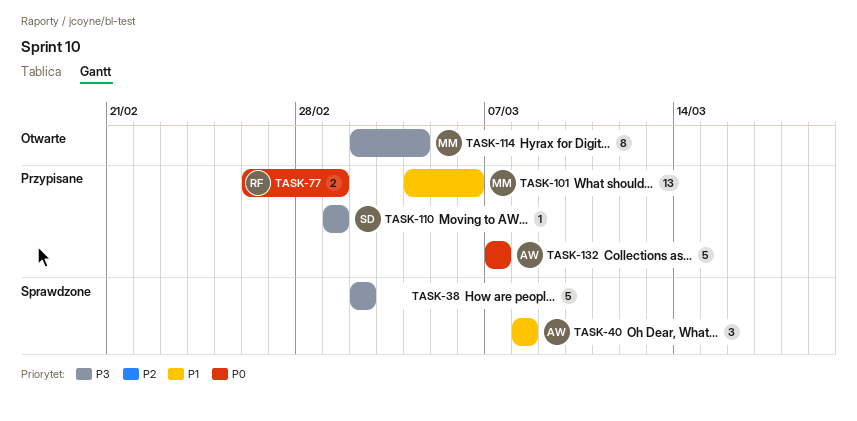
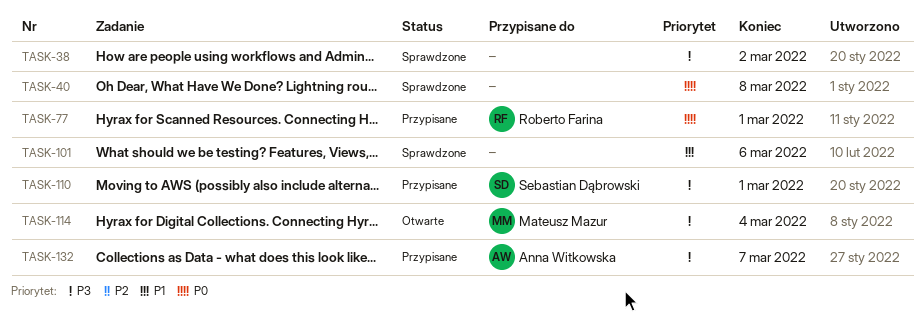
TASK-40, owner: Anna Witkowska -> none
TASK-40, priority: P1 -> P0
TASK-101, status: Przypisane -> Sprawdzone
TASK-101, owner: Mateusz Mazur -> none
TASK-132, priority: P0 -> P3

